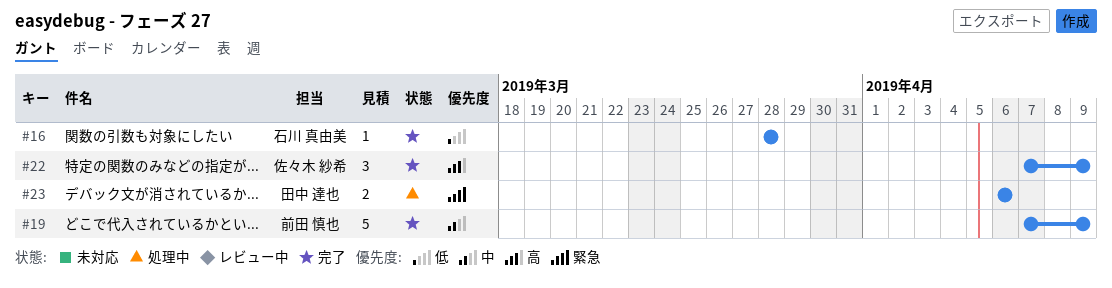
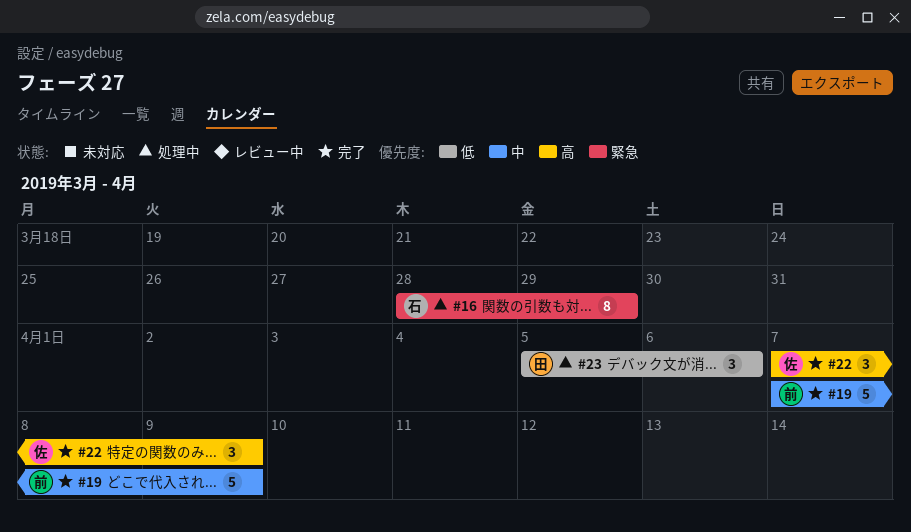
#16, status: 完了 -> 処理中
#16, priority: 低 -> 緊急
#16, estimate: 1 -> 8
#16, due: Mar 28 -> Mar 29
#23, priority: 緊急 -> 低
#23, estimate: 2 -> 3
#23, start: Apr 6 -> Apr 5

